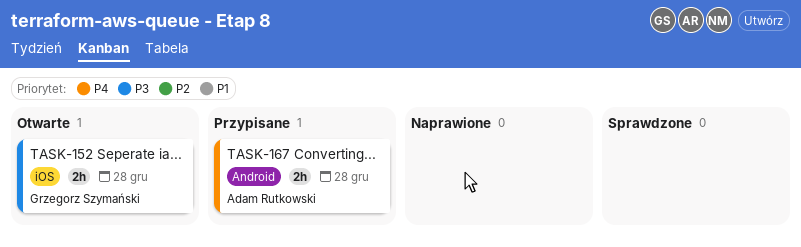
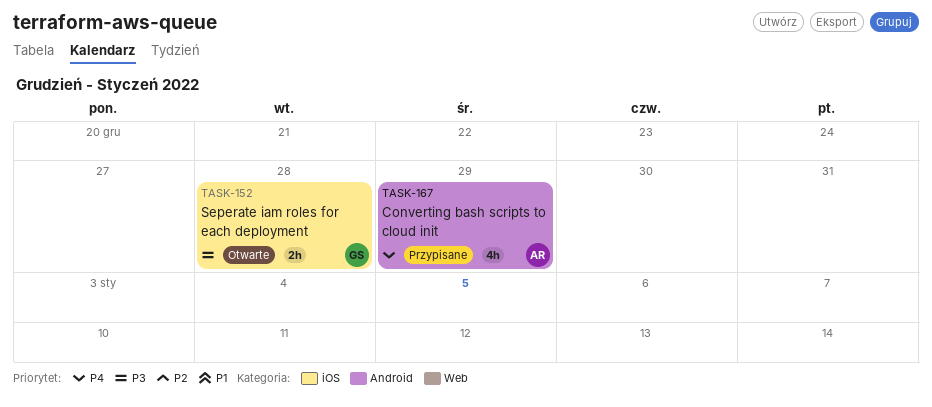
TASK-167, estimate: 2h -> 4h
TASK-167, due: Dec 28 -> Dec 29

